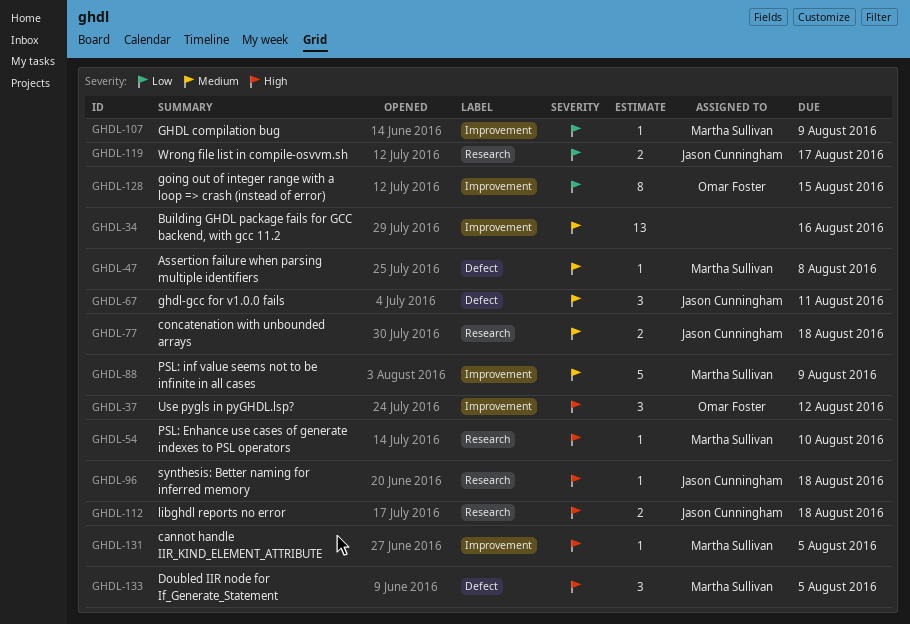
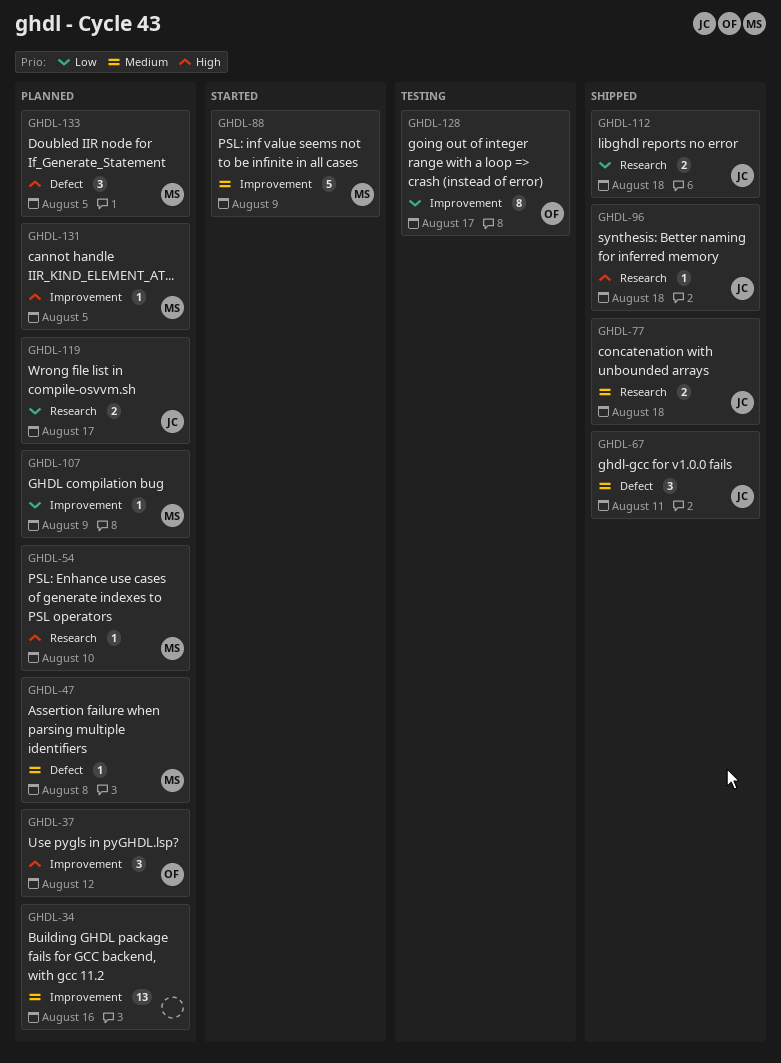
GHDL-112, priority: High -> Low
GHDL-128, due: Aug 15 -> Aug 17

